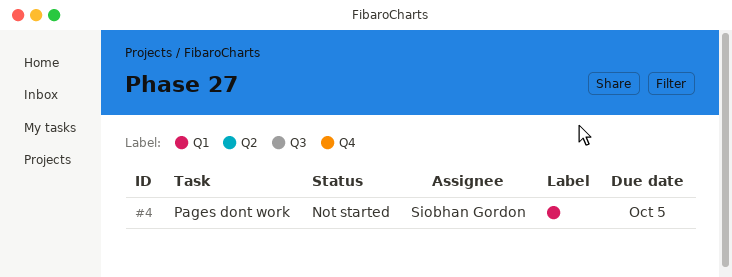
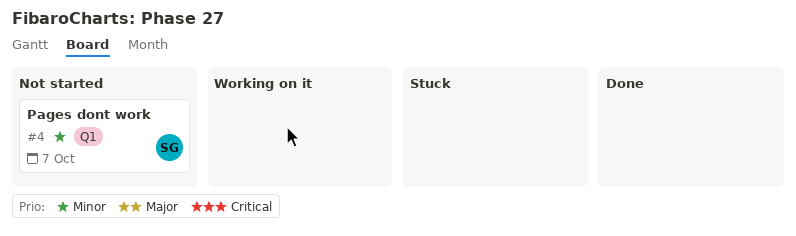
#4, due: Oct 5 -> Oct 7

